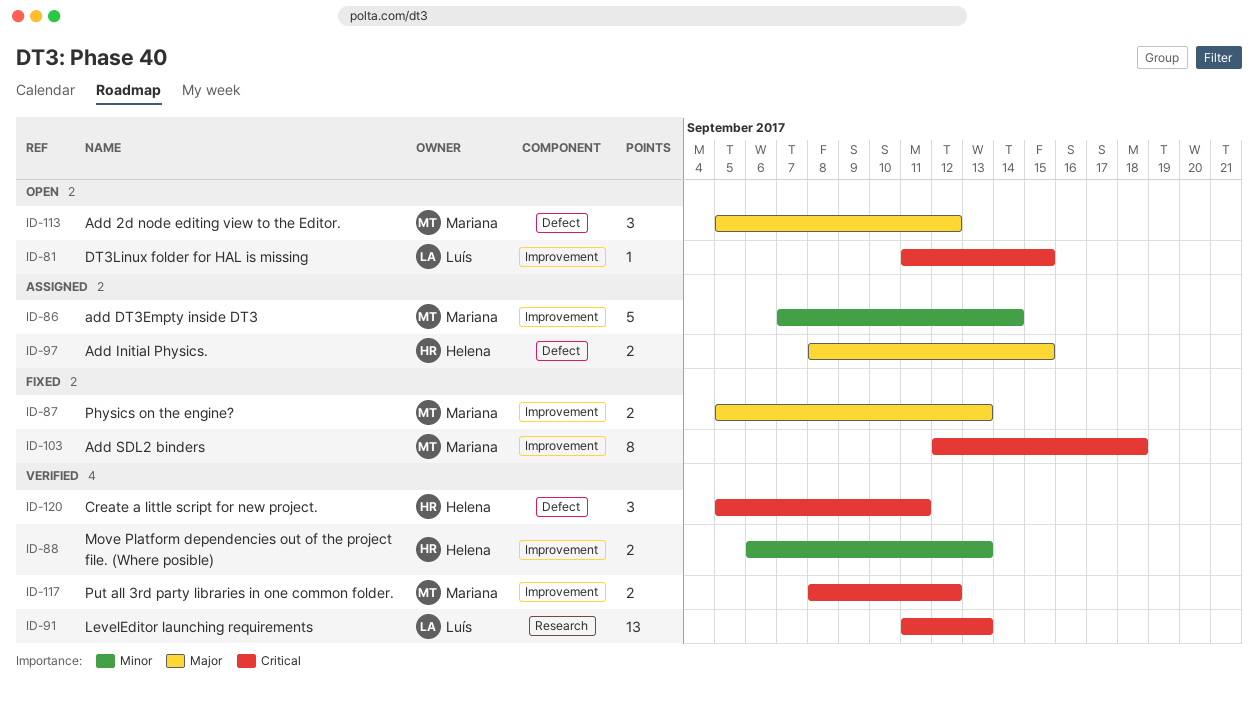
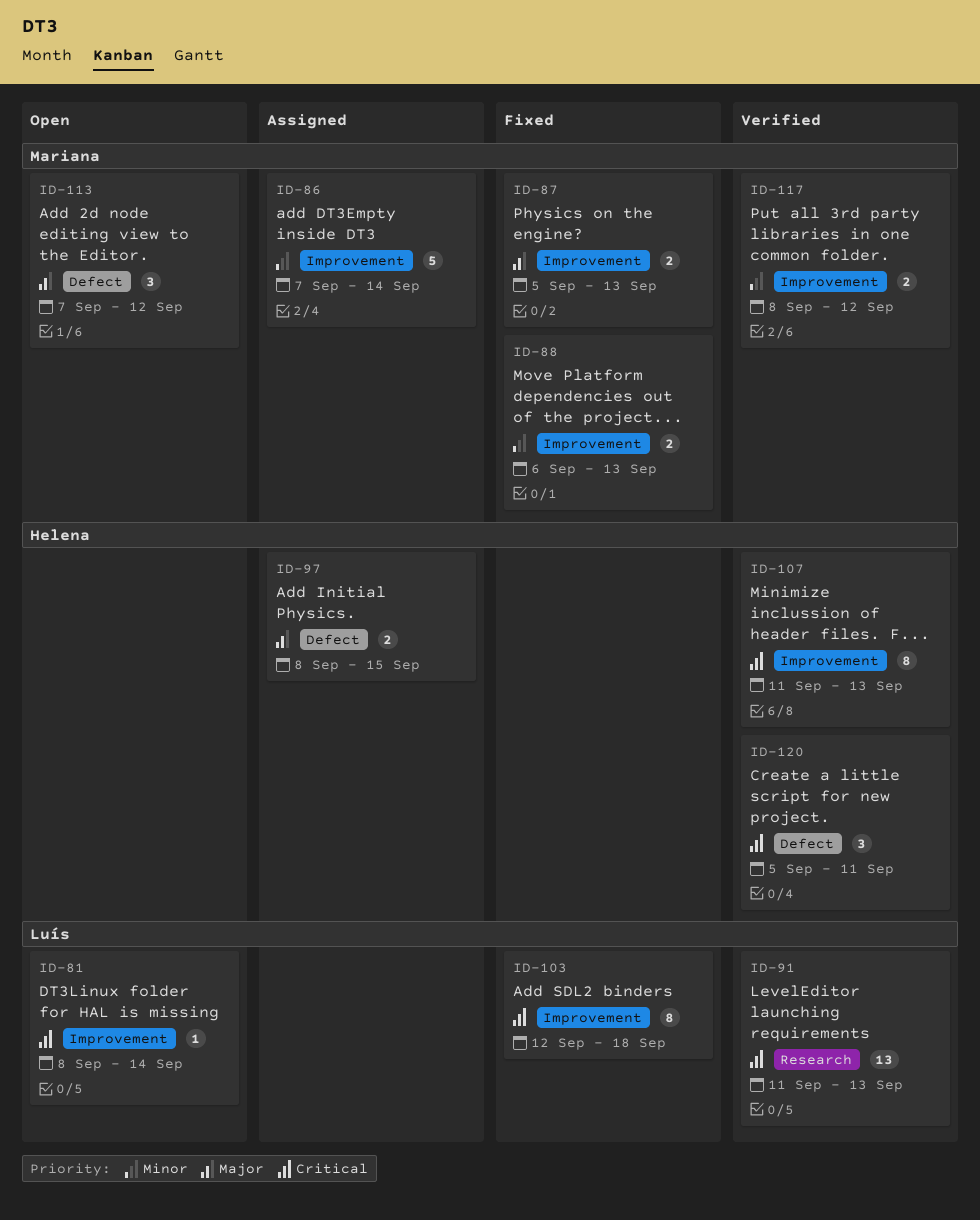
ID-81, start: Sep 11 -> Sep 8
ID-81, due: Sep 15 -> Sep 14
ID-88, status: Verified -> Fixed
ID-88, owner: Helena -> Mariana
ID-103, owner: Mariana -> Luís
ID-107: none -> present
ID-113, start: Sep 5 -> Sep 7
ID-117, priority: Critical -> Minor

